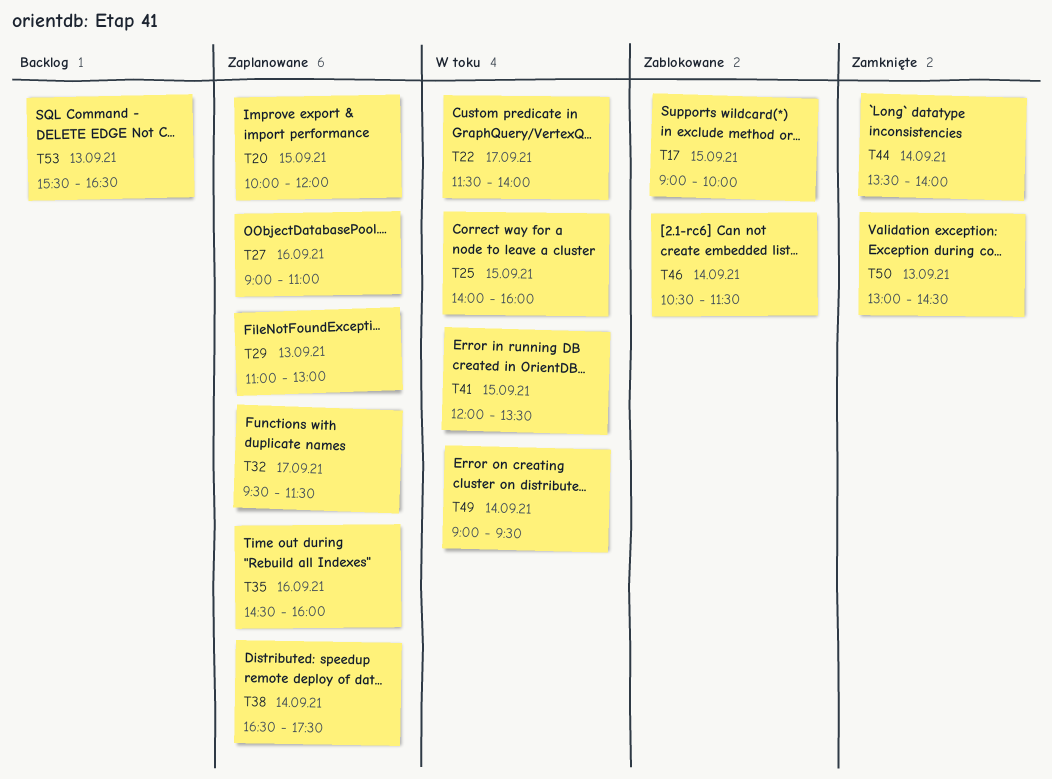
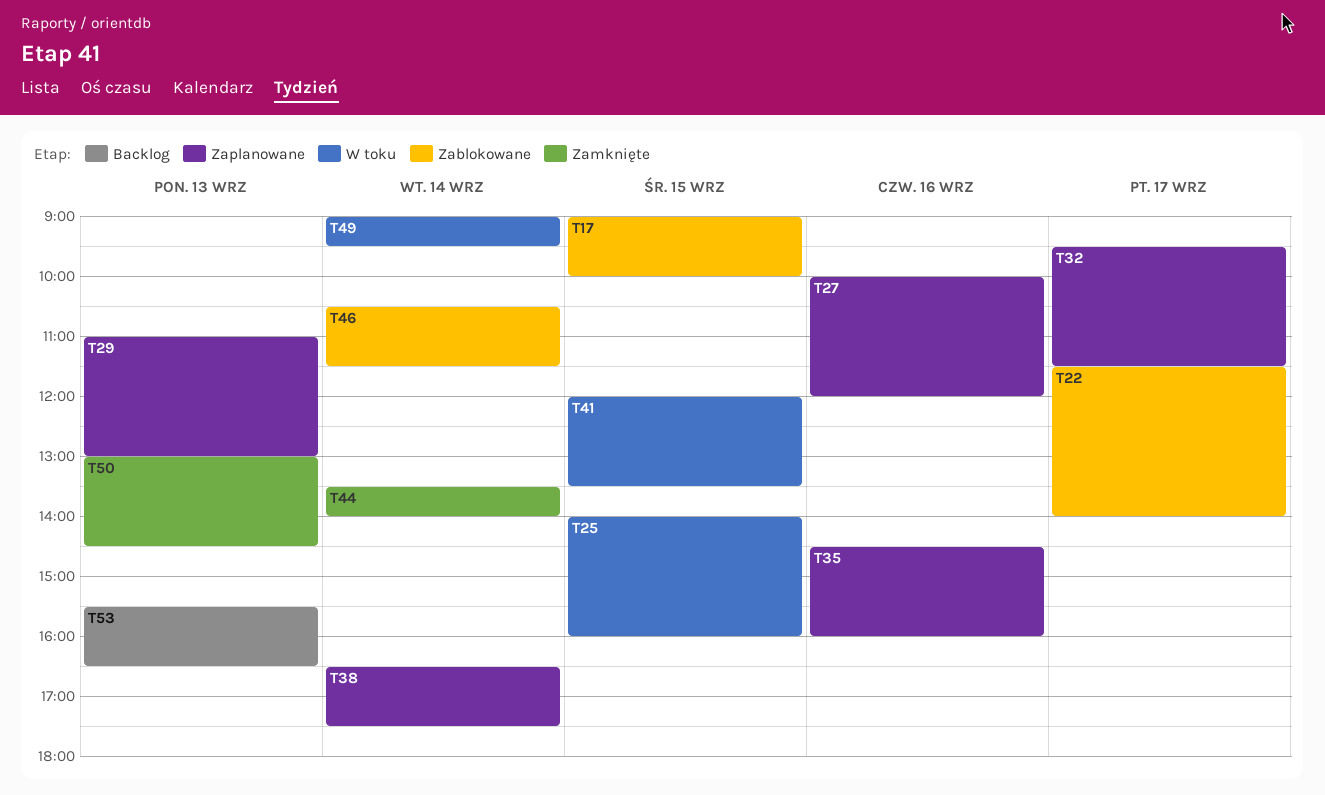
T20: present -> none
T22, status: W toku -> Zablokowane
T27, begins: 09:00 -> 10:00
T27, ends: 11:00 -> 12:00

